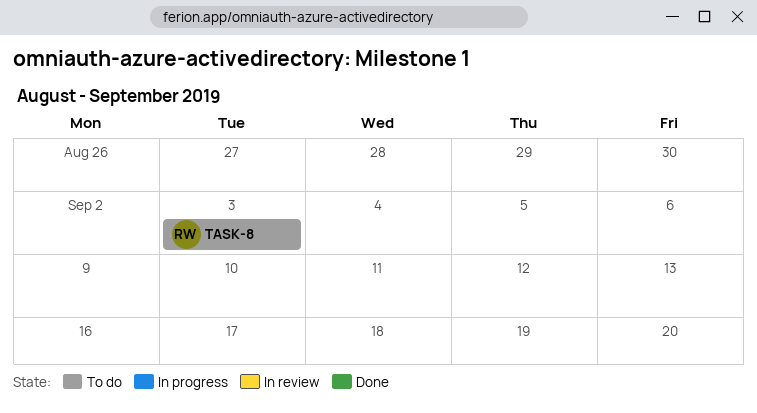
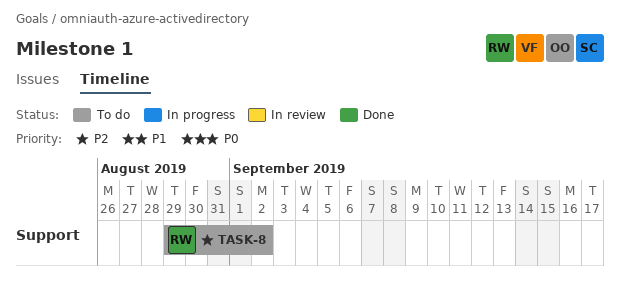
TASK-8, start: Sep 3 -> Aug 29
TASK-8, due: Sep 3 -> Sep 2

